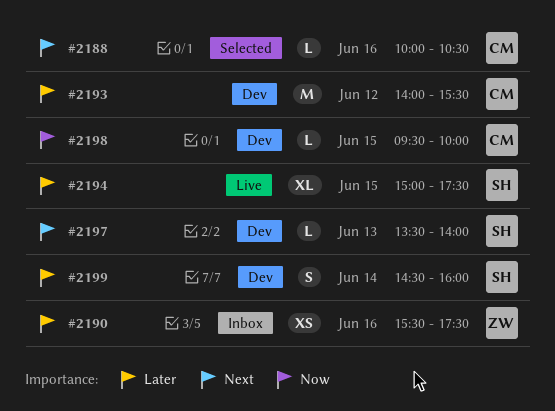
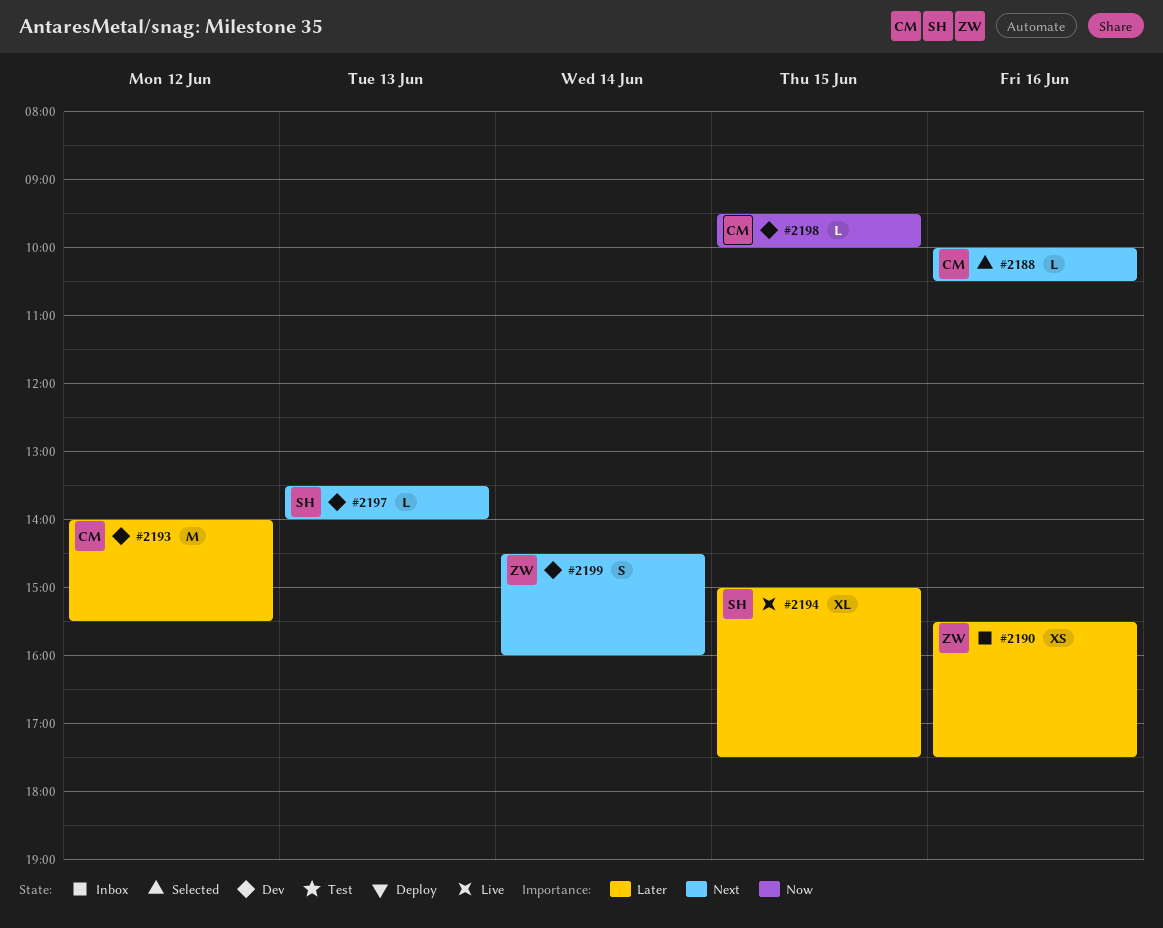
#2199, owner: SH -> ZW
#2199, priority: Later -> Next

